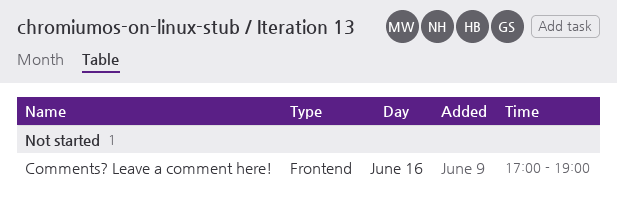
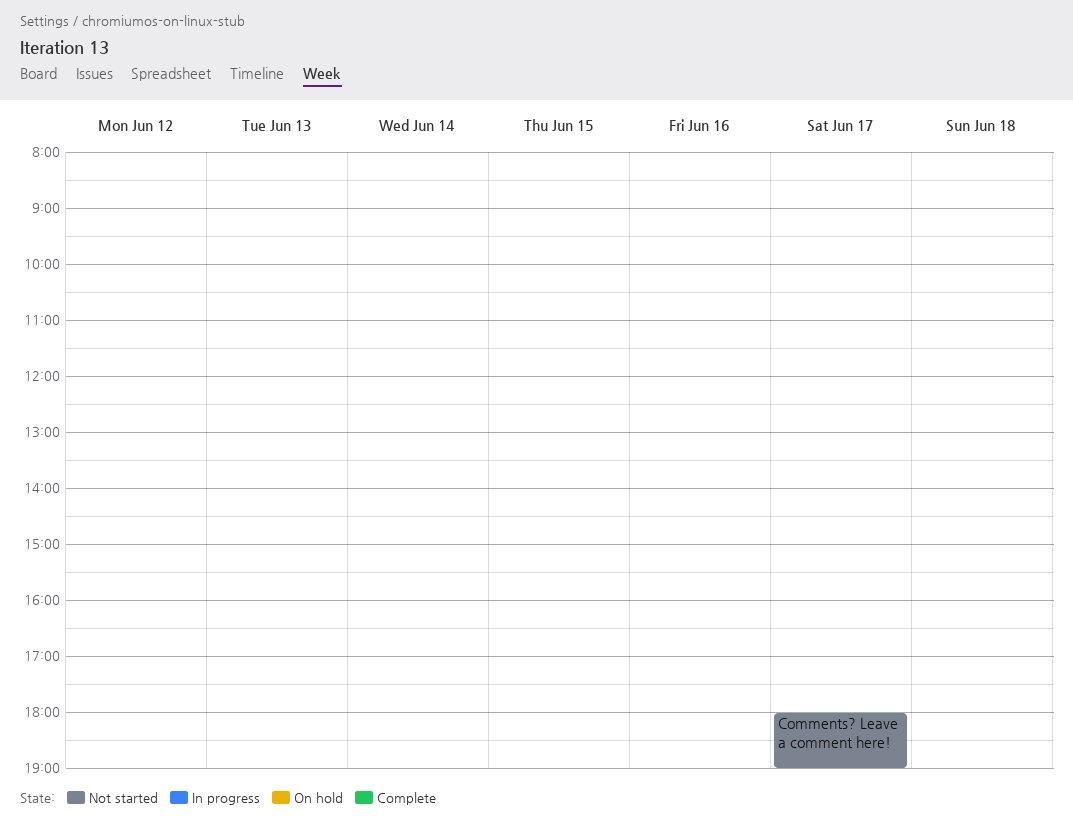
Comments? Leave a comment here!, day: Jun 16 -> Jun 17
Comments? Leave a comment here!, begins: 17:00 -> 18:00

